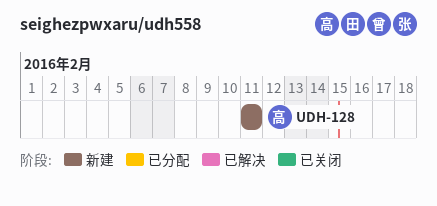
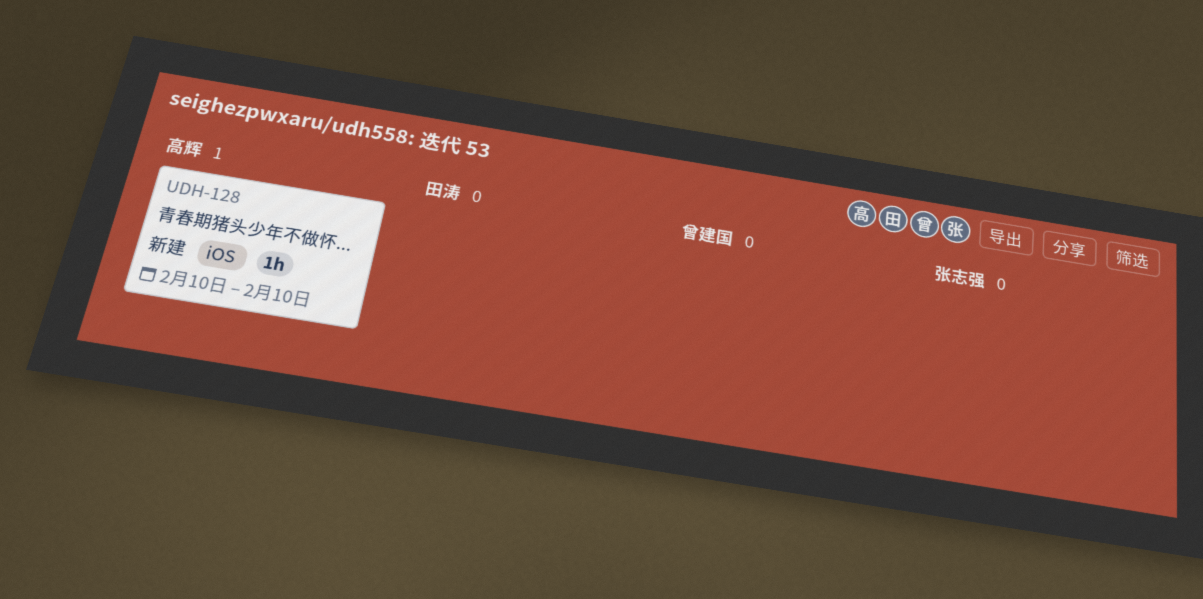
UDH-128, start: Feb 11 -> Feb 10
UDH-128, due: Feb 11 -> Feb 10

